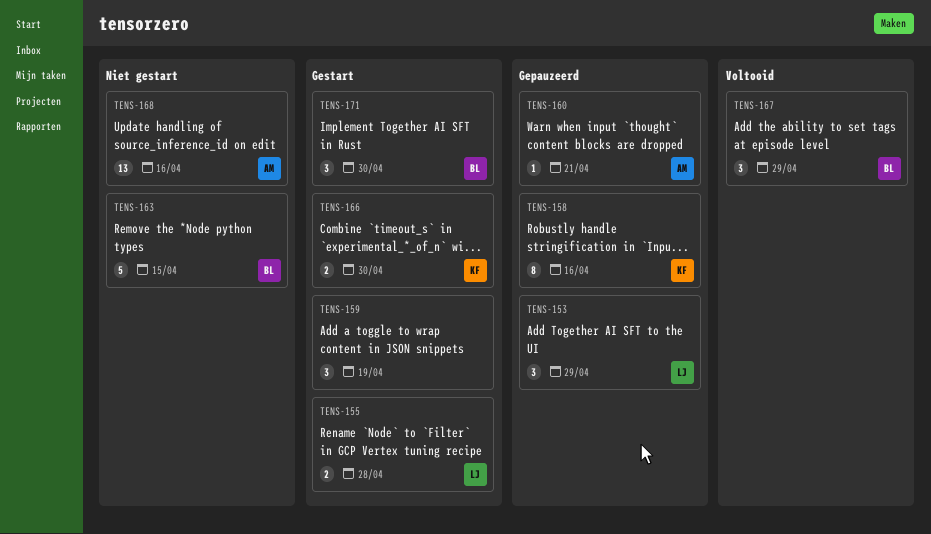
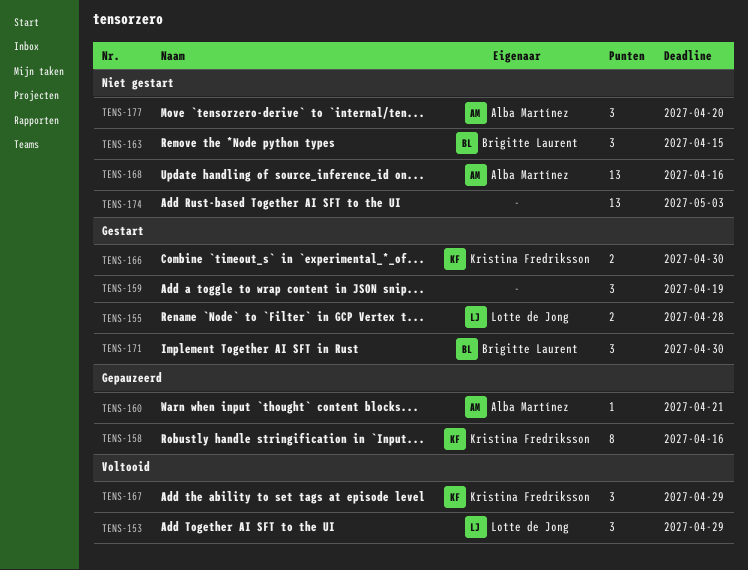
TENS-153, status: Gepauzeerd -> Voltooid
TENS-163, estimate: 5 -> 3
TENS-167, owner: Brigitte Laurent -> Kristina Fredriksson
TENS-174: none -> present
TENS-177: none -> present

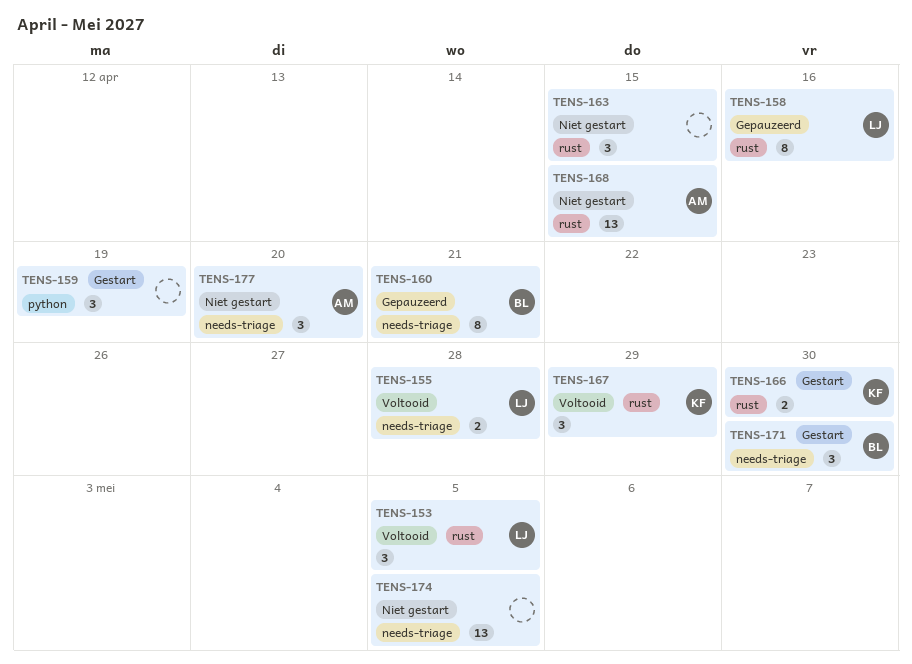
TENS-153, due: Apr 29 -> May 5
TENS-155, status: Gestart -> Voltooid
TENS-158, owner: Kristina Fredriksson -> Lotte de Jong
TENS-160, owner: Alba Martínez -> Brigitte Laurent
TENS-160, estimate: 1 -> 8
TENS-163, owner: Brigitte Laurent -> none
TENS-168, due: Apr 16 -> Apr 15
TENS-174, due: May 3 -> May 5

